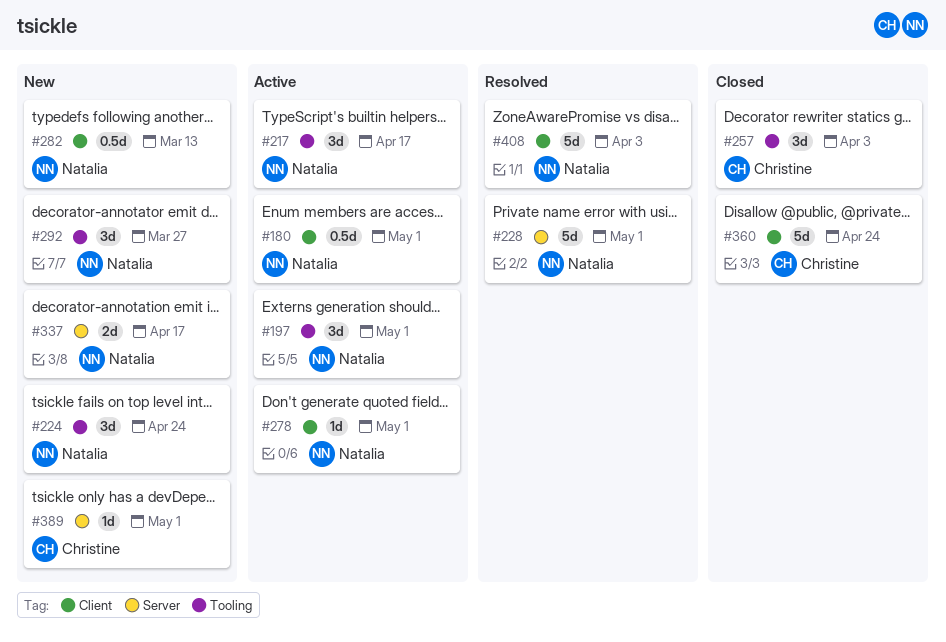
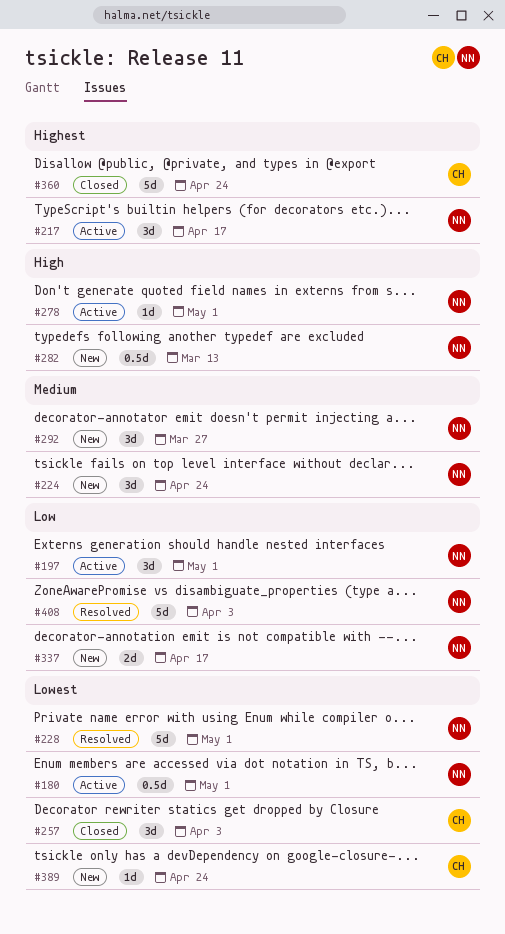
#389, due: May 1 -> Apr 24

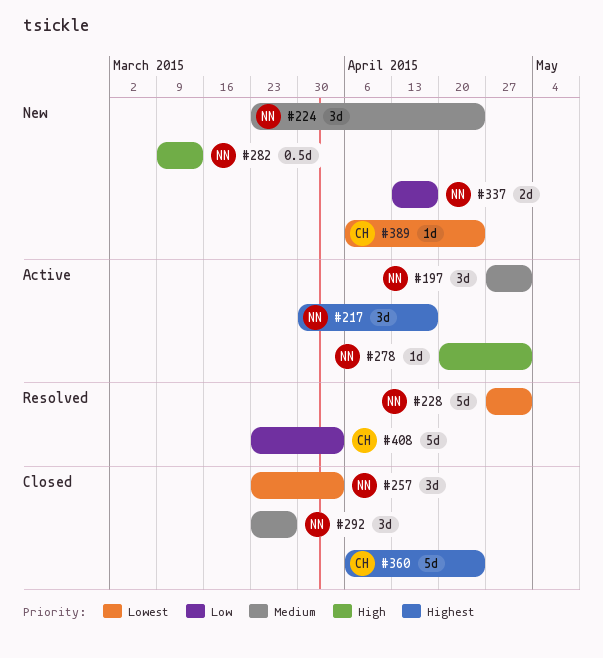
#180: present -> none
#197, priority: Low -> Medium
#257, owner: CH -> NN
#292, status: New -> Closed
#408, owner: NN -> CH

